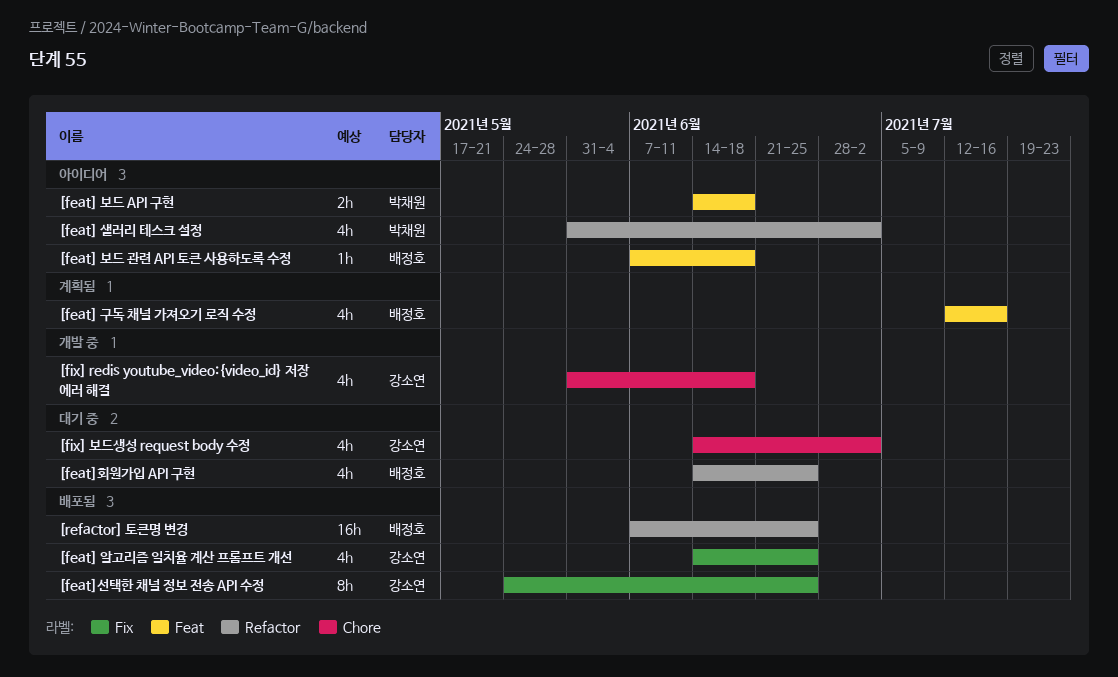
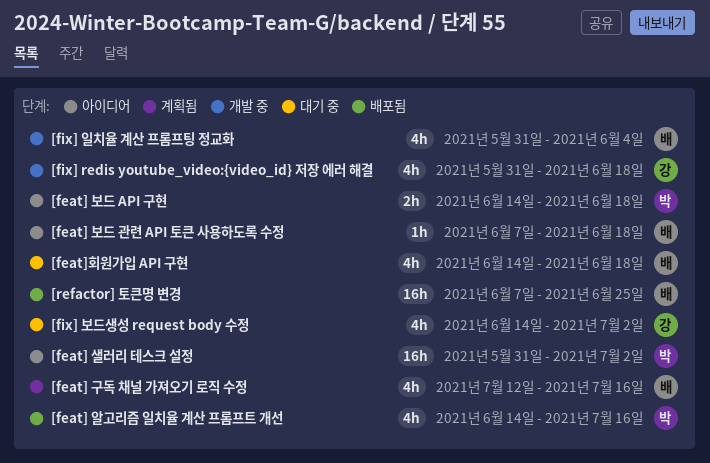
[feat] 샐러리 테스크 설정, estimate: 4h -> 16h
[feat] 알고리즘 일치율 계산 프롬프트 개선, owner: 강소연 -> 박채원
[feat] 알고리즘 일치율 계산 프롬프트 개선, due: Jun 25 -> Jul 16
[feat]선택한 채널 정보 전송 API 수정: present -> none
[feat]회원가입 API 구현, due: Jun 25 -> Jun 18
[fix] 일치율 계산 프롬프팅 정교화: none -> present

